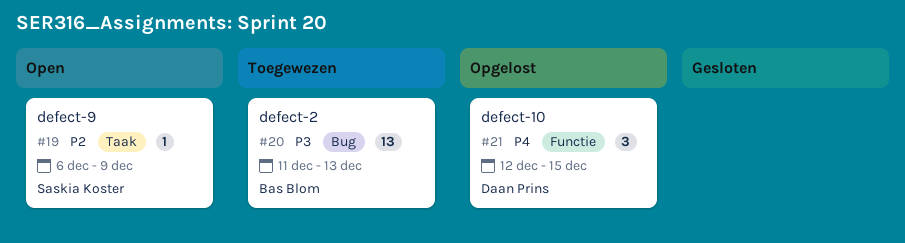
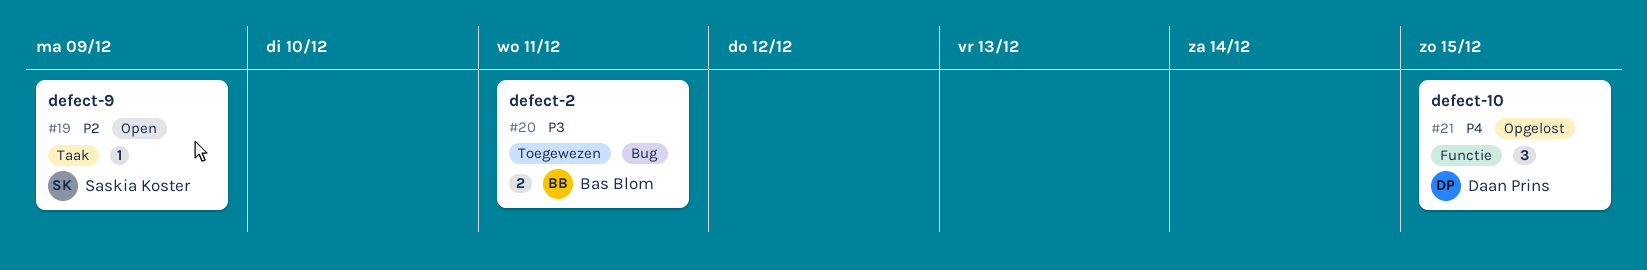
#20, estimate: 13 -> 2
#20, due: Dec 13 -> Dec 11

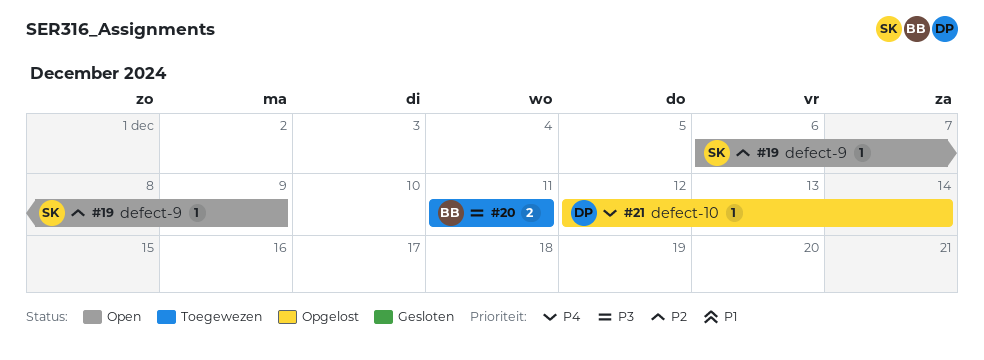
#21, estimate: 3 -> 1
#21, due: Dec 15 -> Dec 14

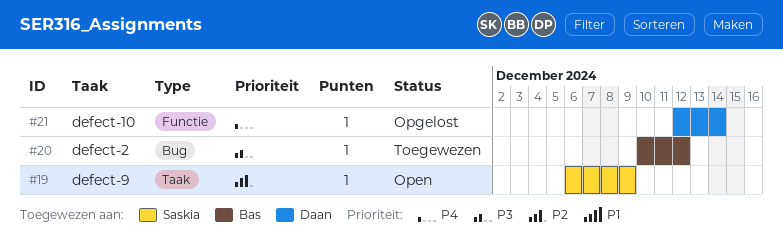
#20, estimate: 2 -> 1
#20, start: Dec 11 -> Dec 10
#20, due: Dec 11 -> Dec 12

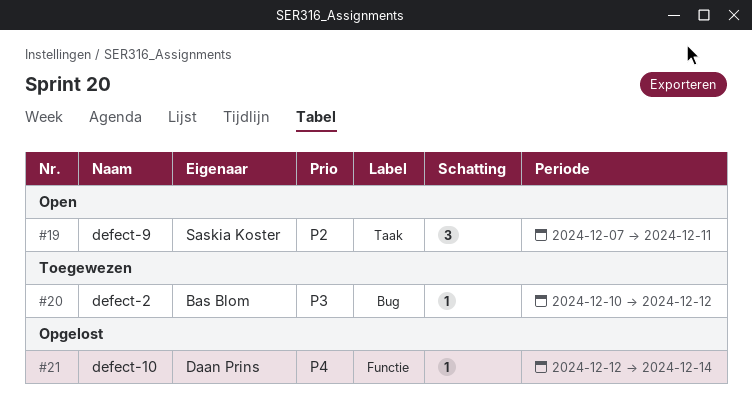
#19, estimate: 1 -> 3
#19, start: Dec 6 -> Dec 7
#19, due: Dec 9 -> Dec 11

